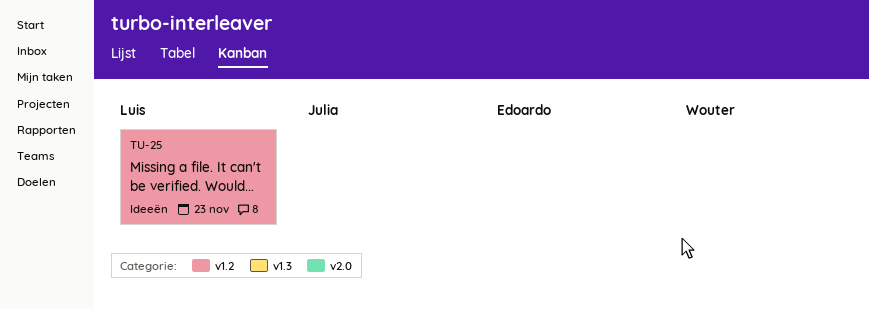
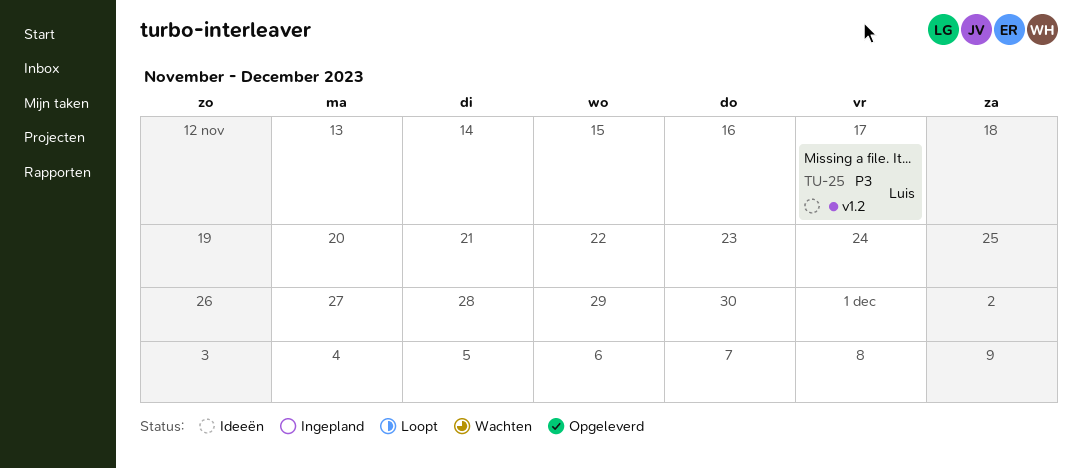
TU-25, due: Nov 23 -> Nov 17

